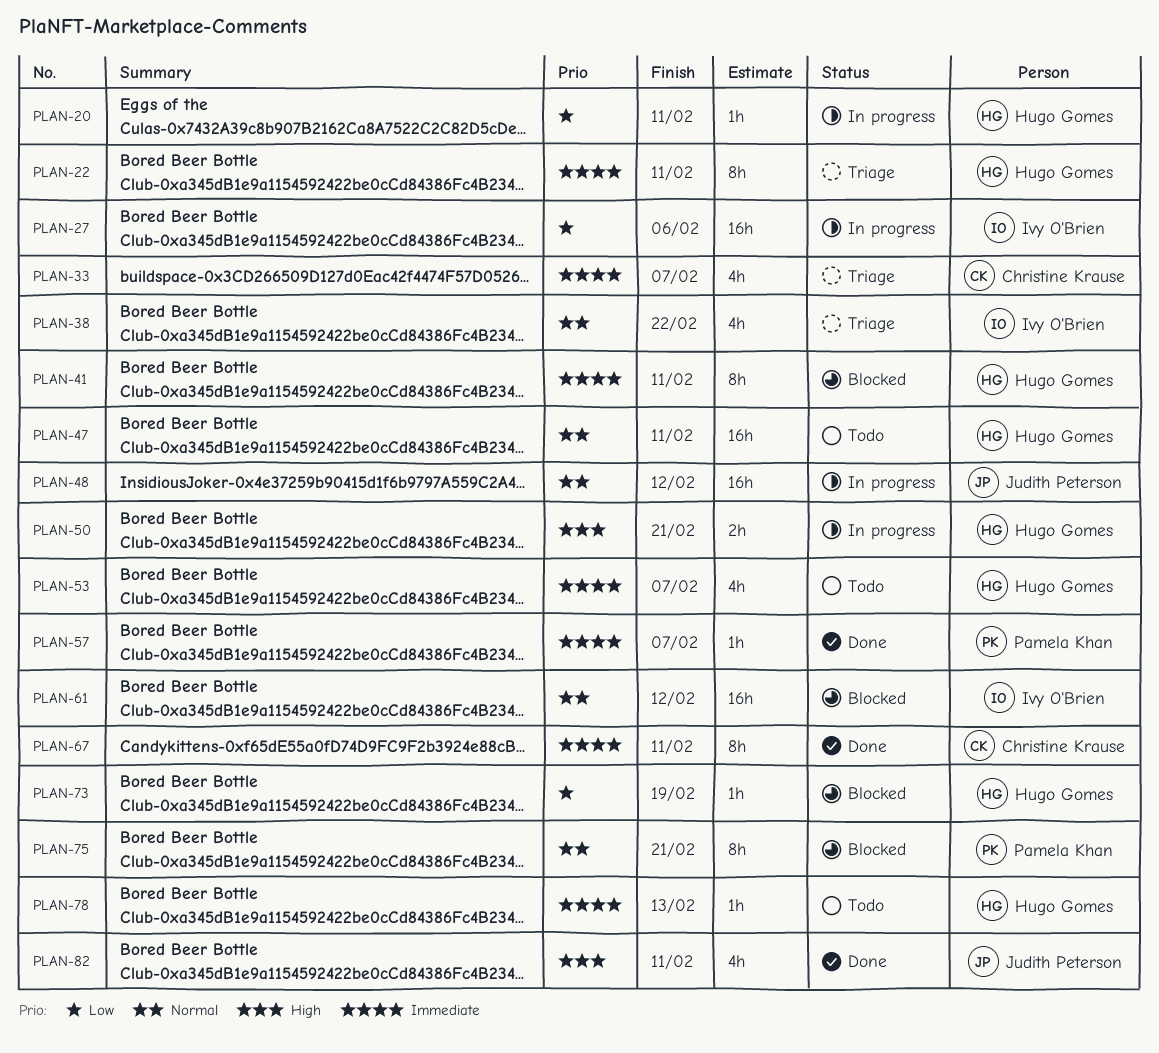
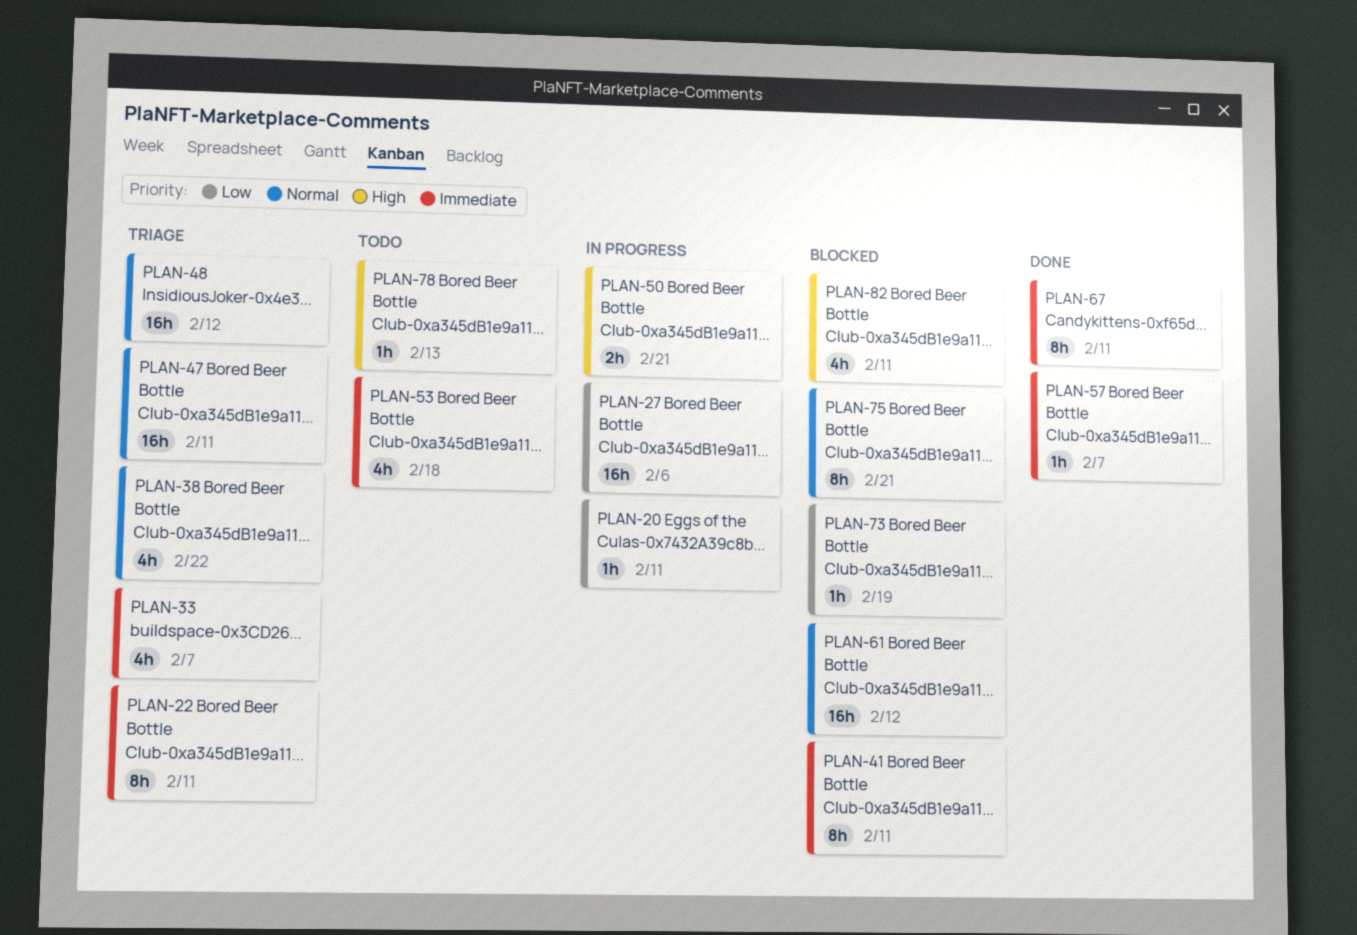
PLAN-47, status: Todo -> Triage
PLAN-48, status: In progress -> Triage
PLAN-53, due: Feb 7 -> Feb 18
PLAN-78, priority: Immediate -> High
PLAN-82, status: Done -> Blocked

